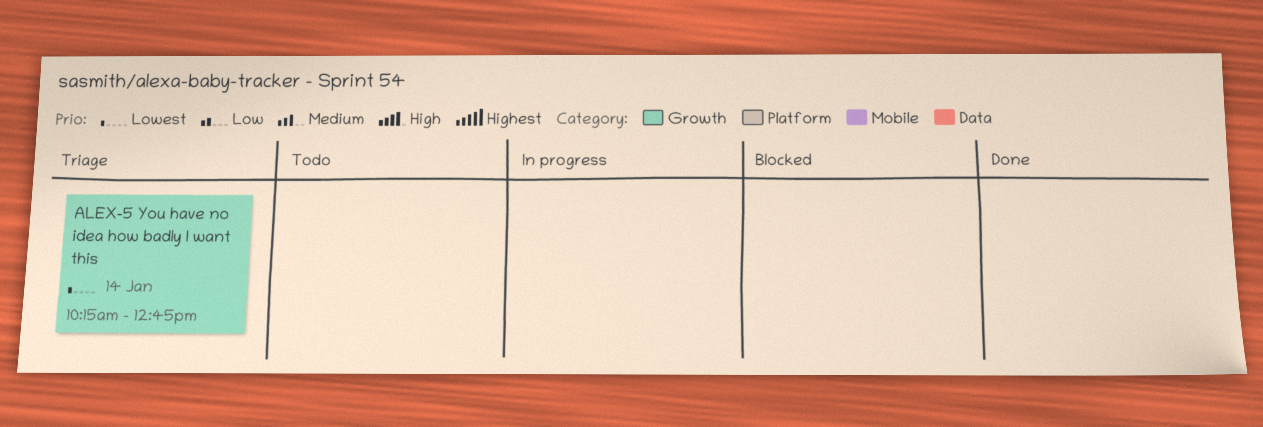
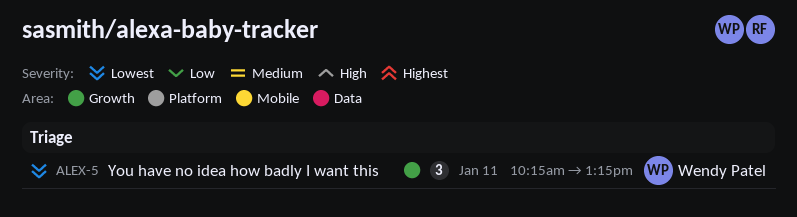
ALEX-5, day: Jan 14 -> Jan 11
ALEX-5, ends: 12:45 -> 13:15

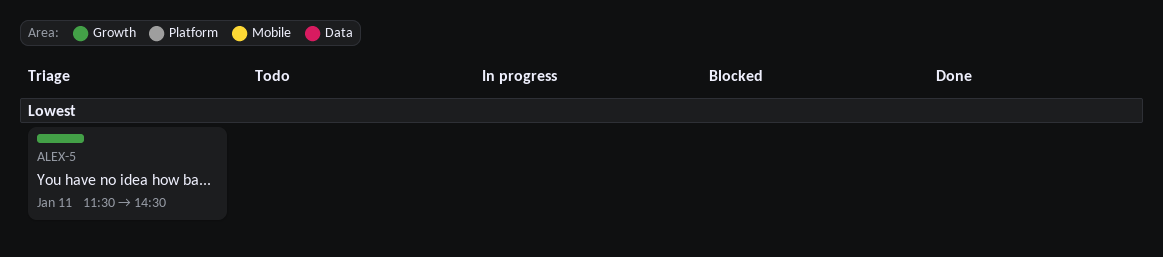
ALEX-5, begins: 10:15 -> 11:30
ALEX-5, ends: 13:15 -> 14:30

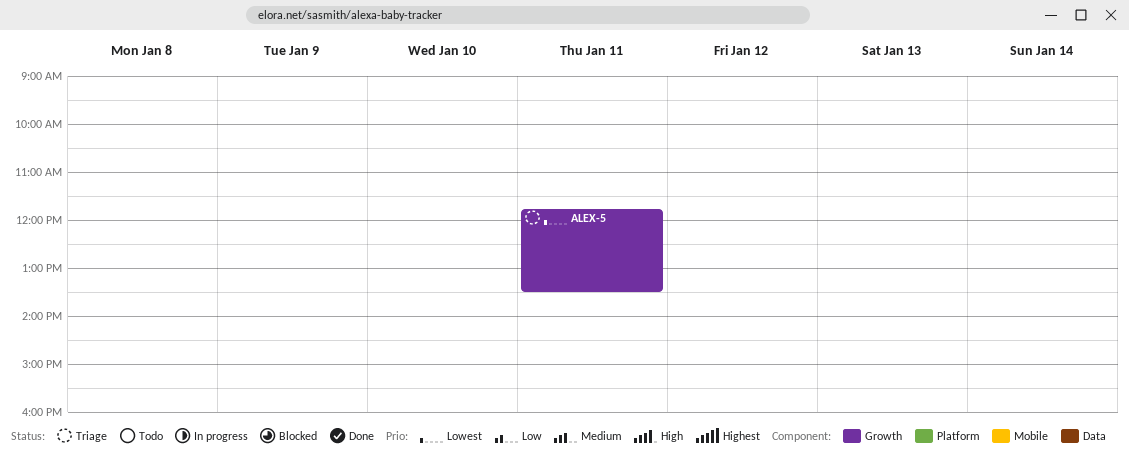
ALEX-5, begins: 11:30 -> 11:45
ALEX-5, ends: 14:30 -> 13:30

